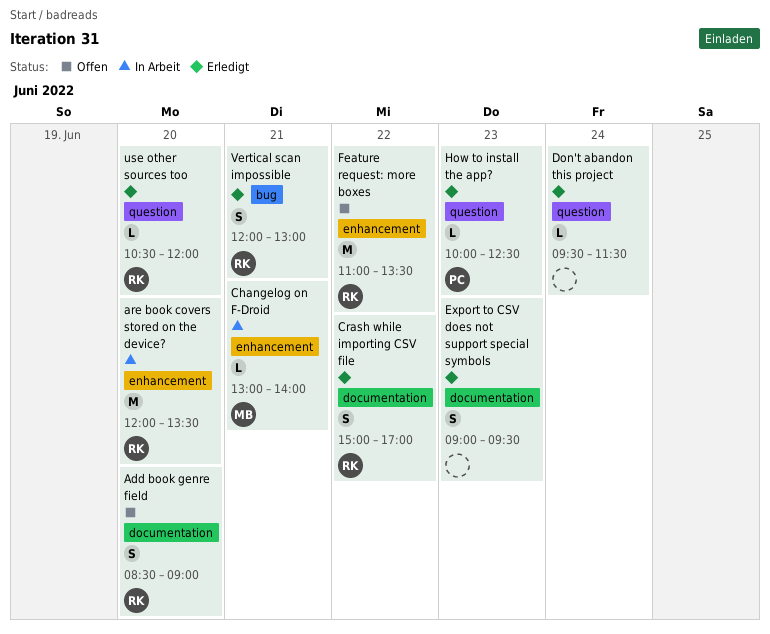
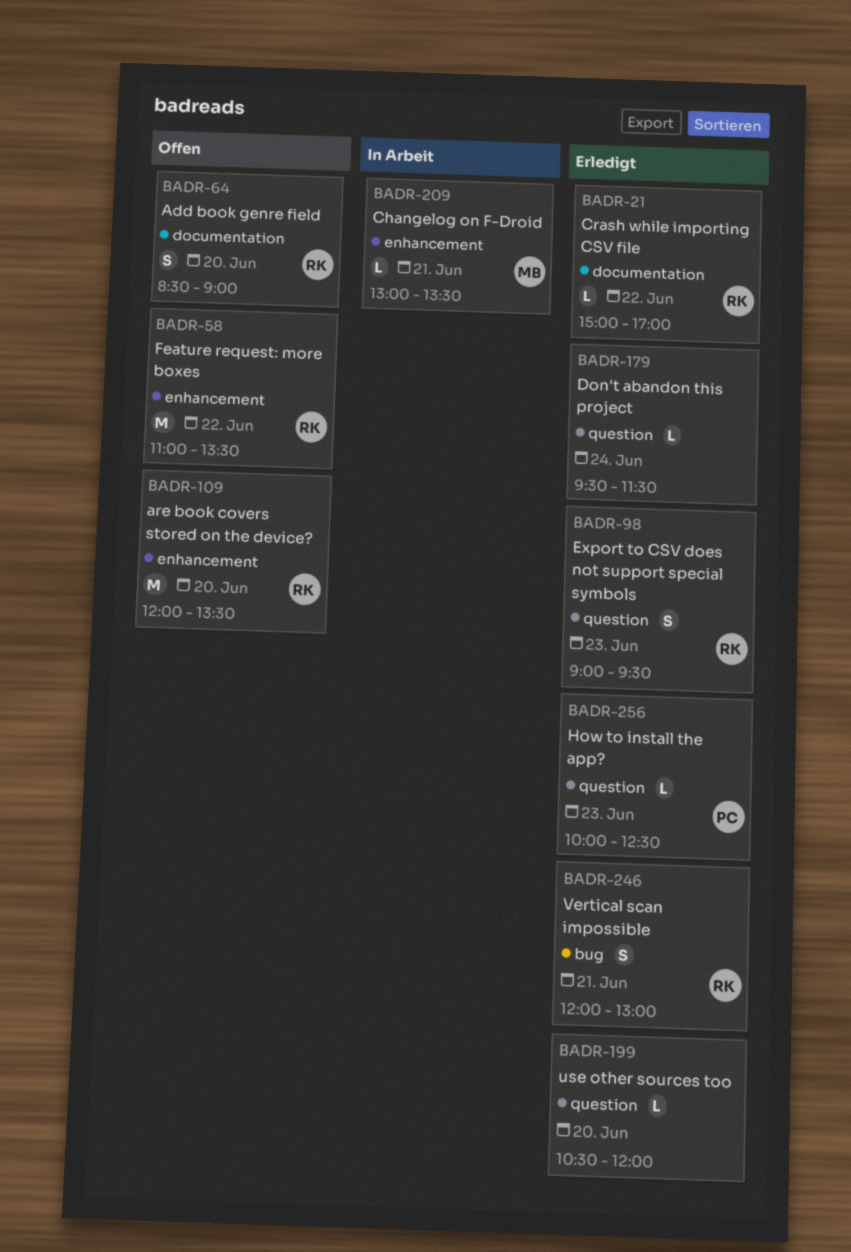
are book covers stored on the device?, status: In Arbeit -> Offen
Changelog on F-Droid, ends: 14:00 -> 13:30
Crash while importing CSV file, estimate: S -> L
Export to CSV does not support special symbols, owner: none -> RK
Export to CSV does not support special symbols, label: documentation -> question
use other sources too, owner: RK -> none

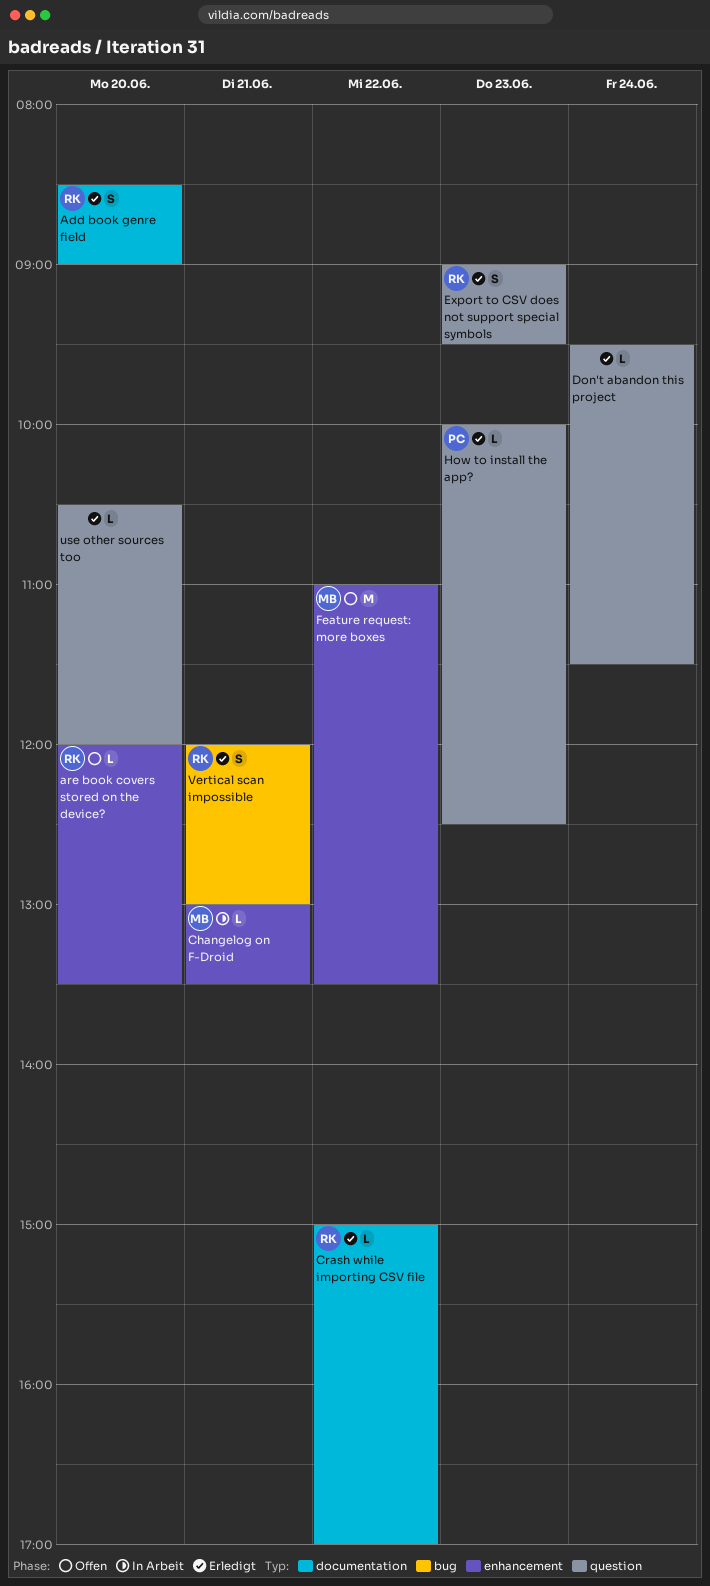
Add book genre field, status: Offen -> Erledigt
are book covers stored on the device?, estimate: M -> L
Feature request: more boxes, owner: RK -> MB

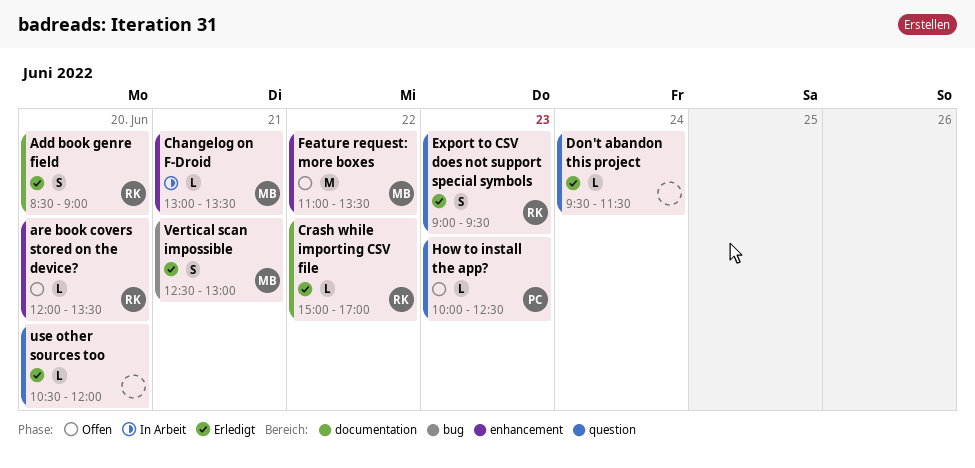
How to install the app?, status: Erledigt -> Offen
Vertical scan impossible, owner: RK -> MB
Vertical scan impossible, begins: 12:00 -> 12:30

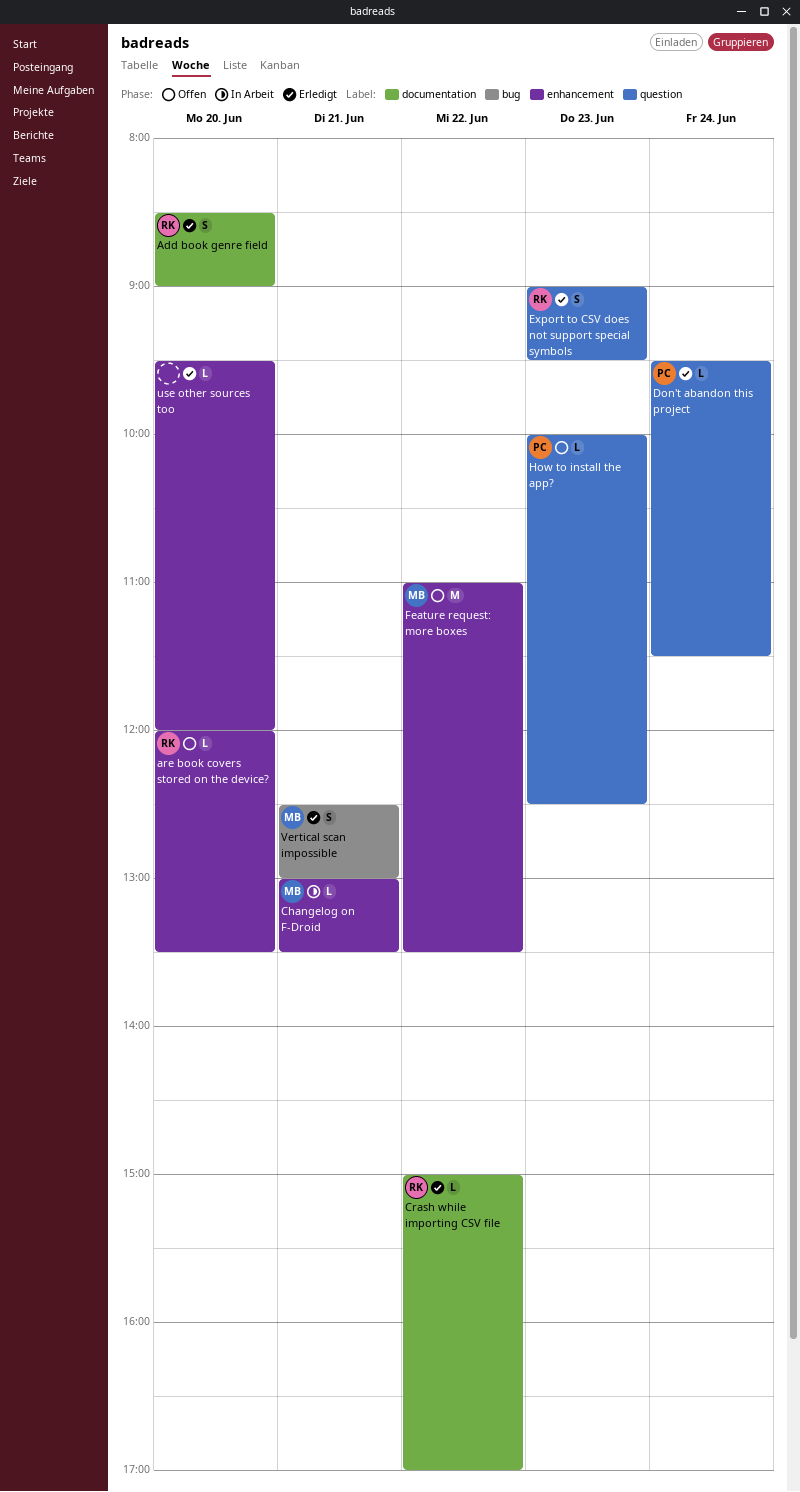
Don't abandon this project, owner: none -> PC
use other sources too, label: question -> enhancement
use other sources too, begins: 10:30 -> 09:30

